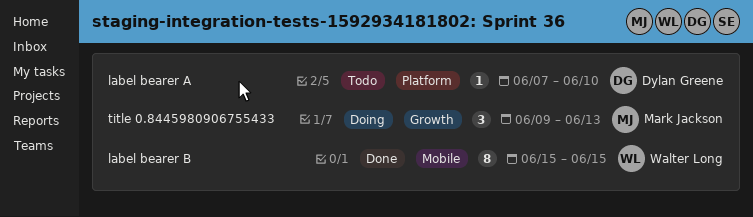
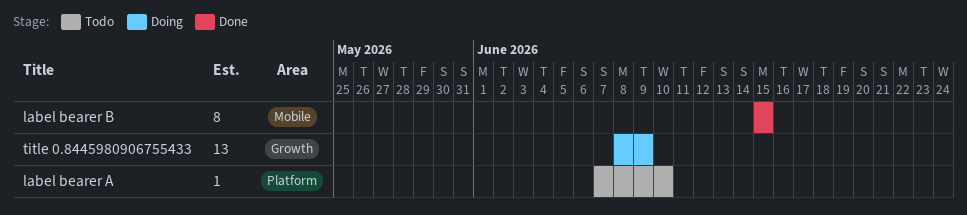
title 0.8445980906755433, estimate: 3 -> 13
title 0.8445980906755433, start: Jun 9 -> Jun 8
title 0.8445980906755433, due: Jun 13 -> Jun 9

